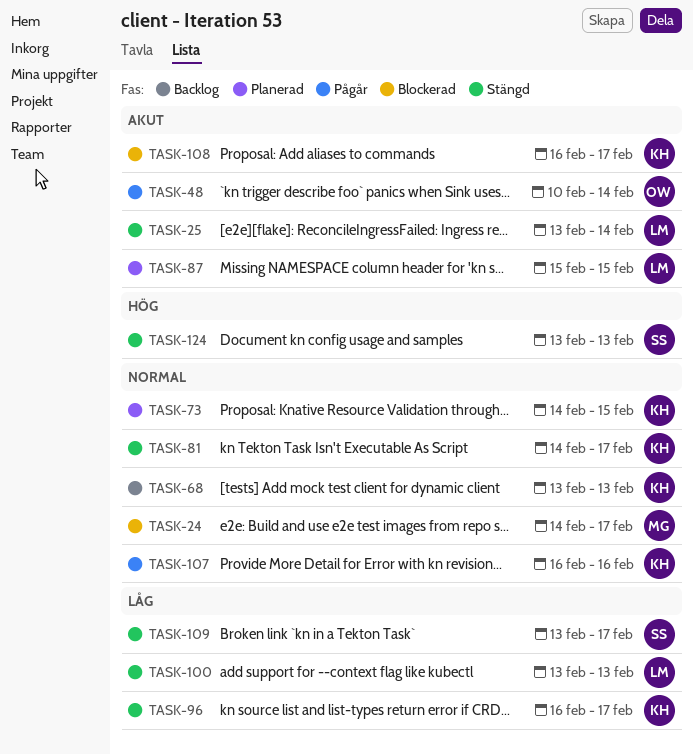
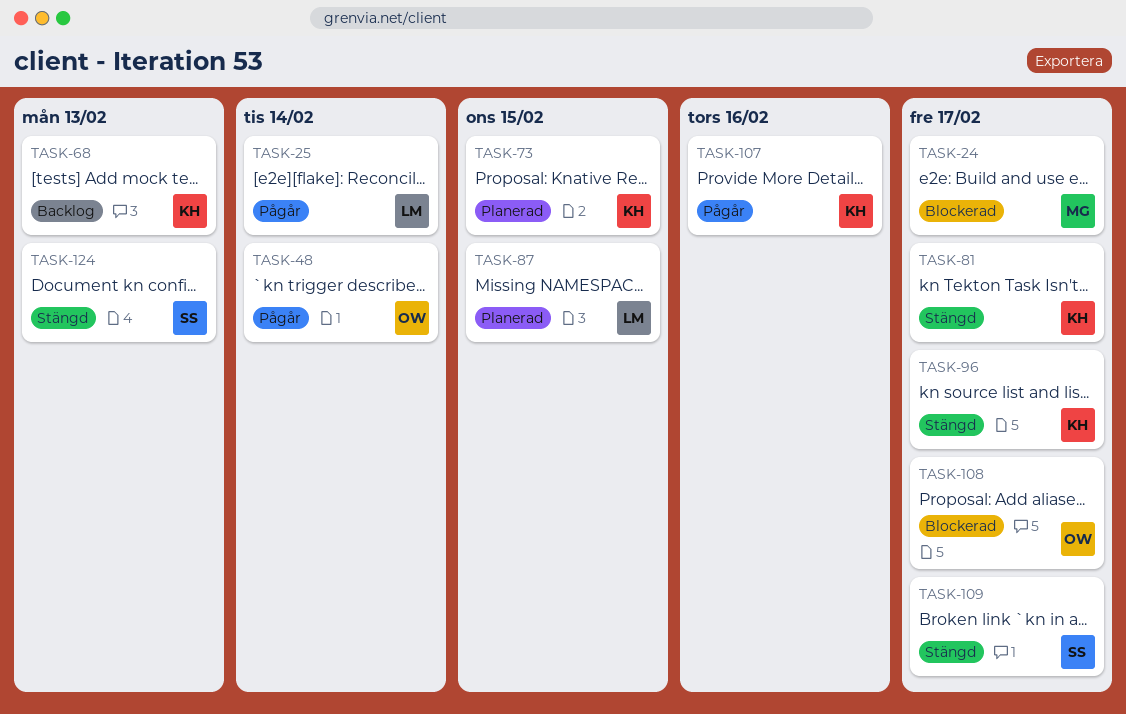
TASK-25, status: Stängd -> Pågår
TASK-100: present -> none
TASK-108, owner: KH -> OW

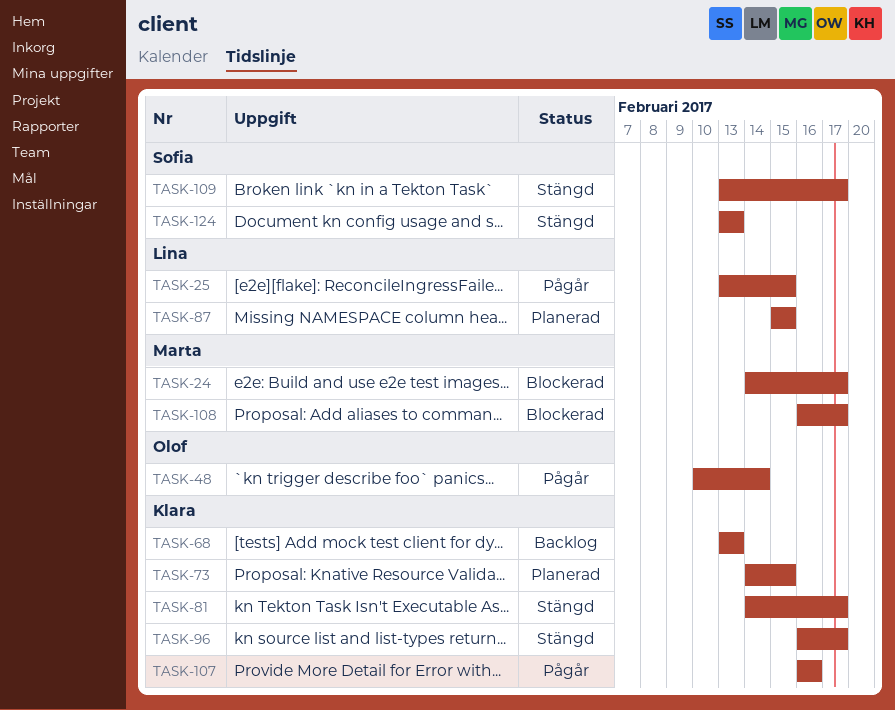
TASK-25, due: Feb 14 -> Feb 15
TASK-108, owner: Olof -> Marta

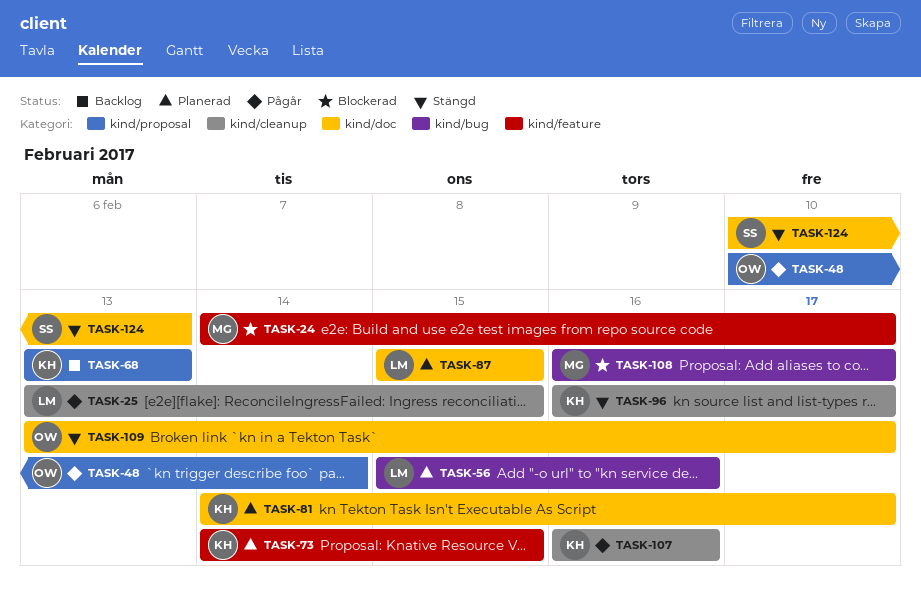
TASK-56: none -> present
TASK-81, status: Stängd -> Planerad
TASK-109, owner: Sofia -> Olof
TASK-124, start: Feb 13 -> Feb 10

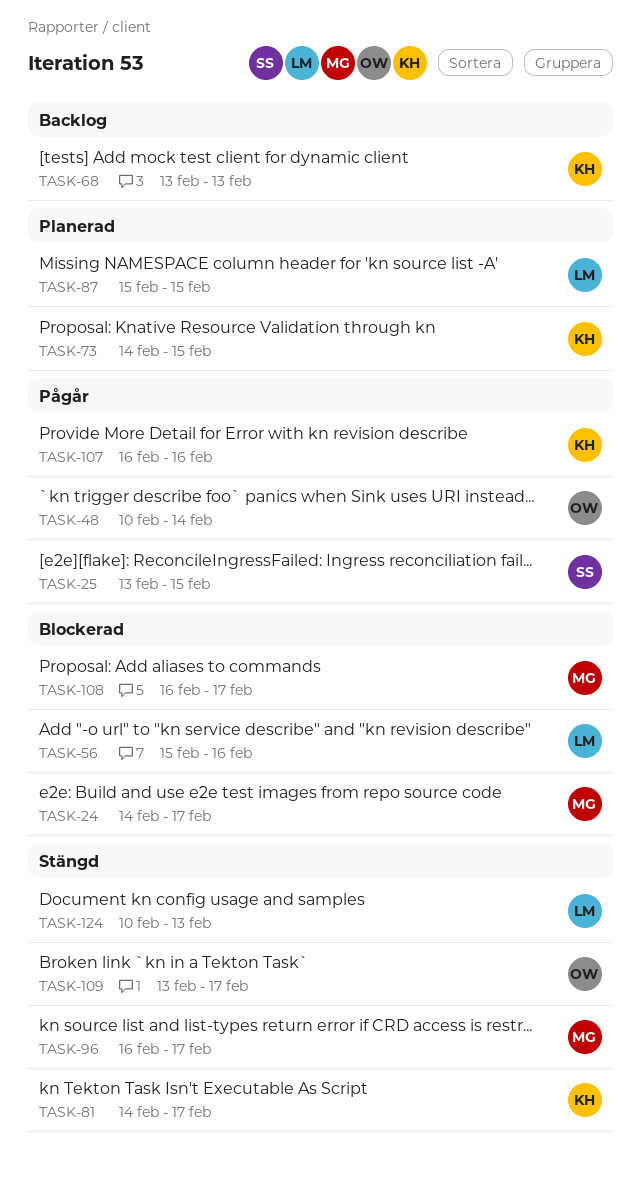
TASK-25, owner: LM -> SS
TASK-56, status: Planerad -> Blockerad
TASK-81, status: Planerad -> Stängd
TASK-96, owner: KH -> MG
TASK-124, owner: SS -> LM

